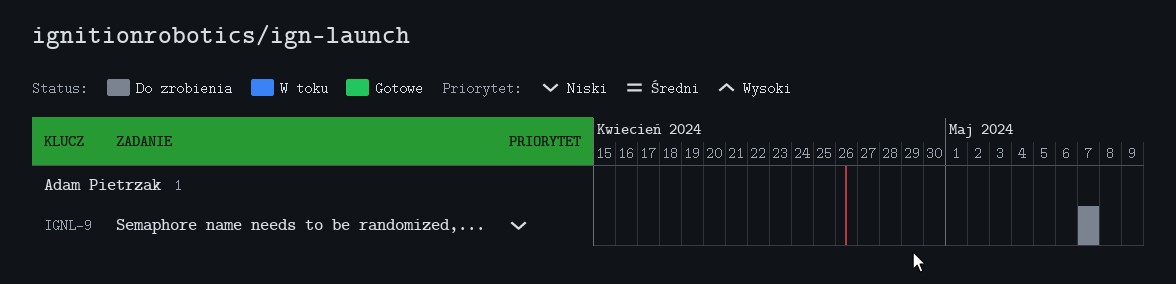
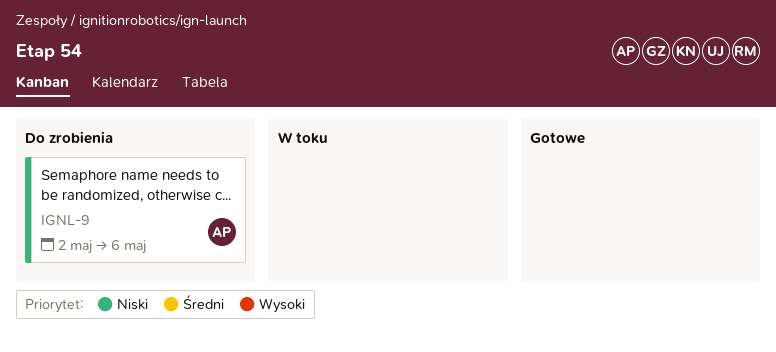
IGNL-9, start: May 7 -> May 2
IGNL-9, due: May 7 -> May 6

